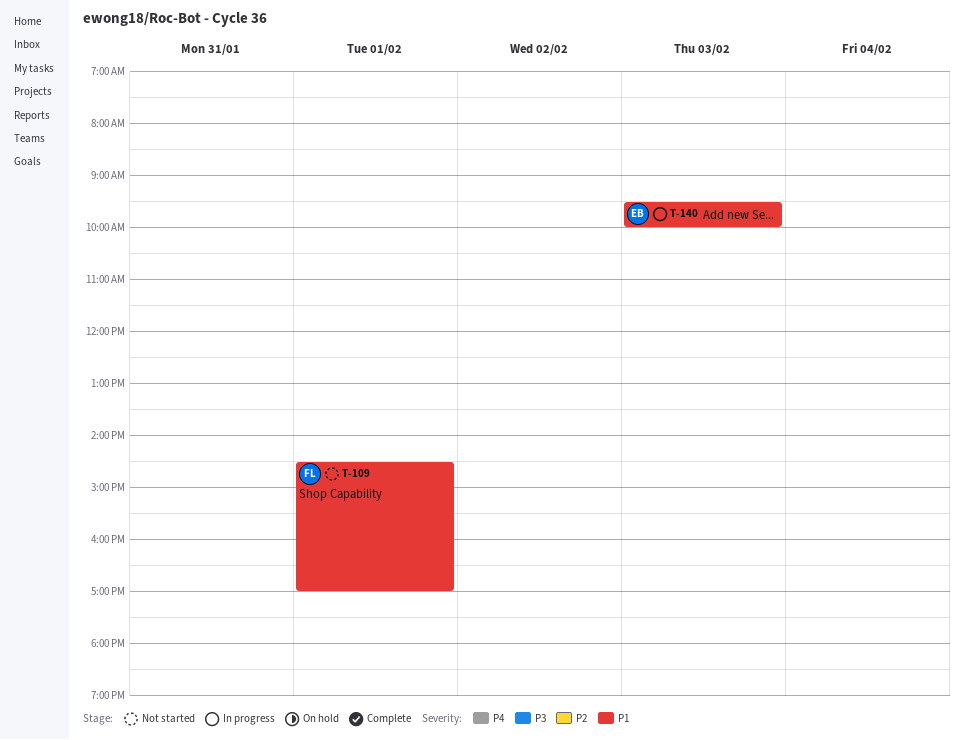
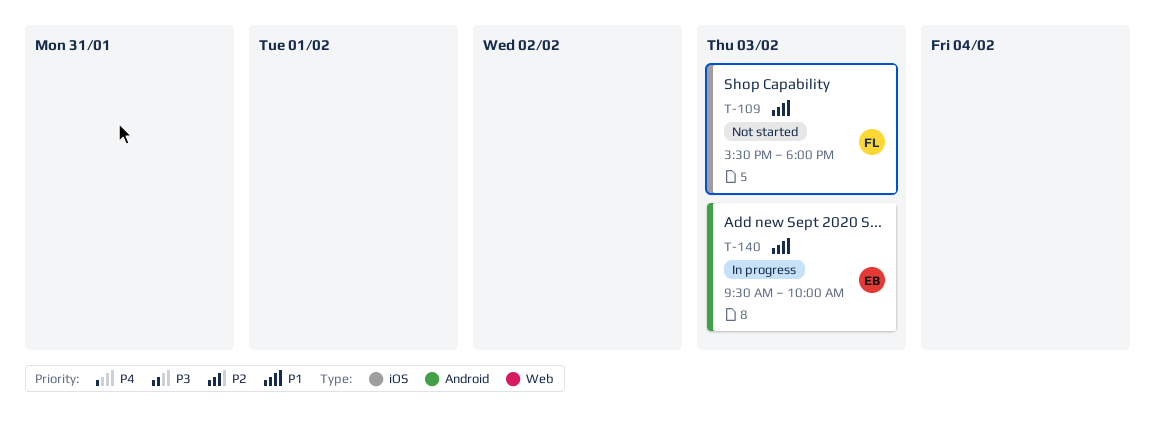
T-109, day: Feb 1 -> Feb 3
T-109, begins: 14:30 -> 15:30
T-109, ends: 17:00 -> 18:00

